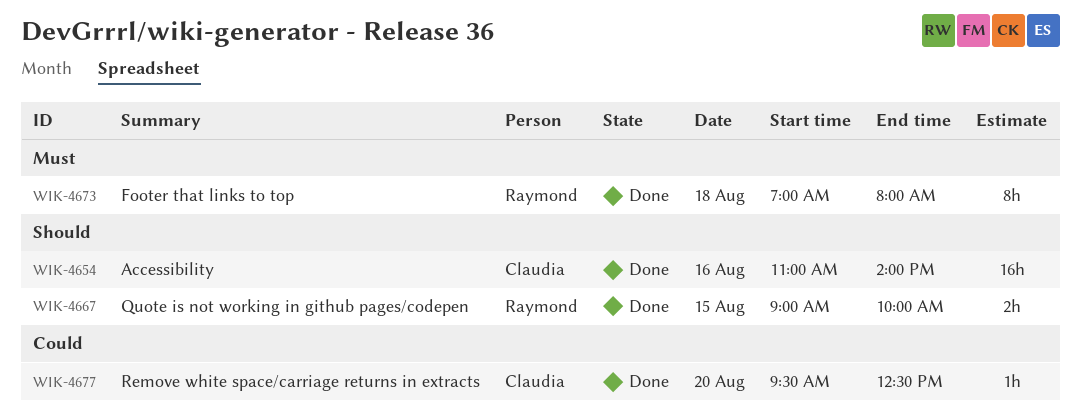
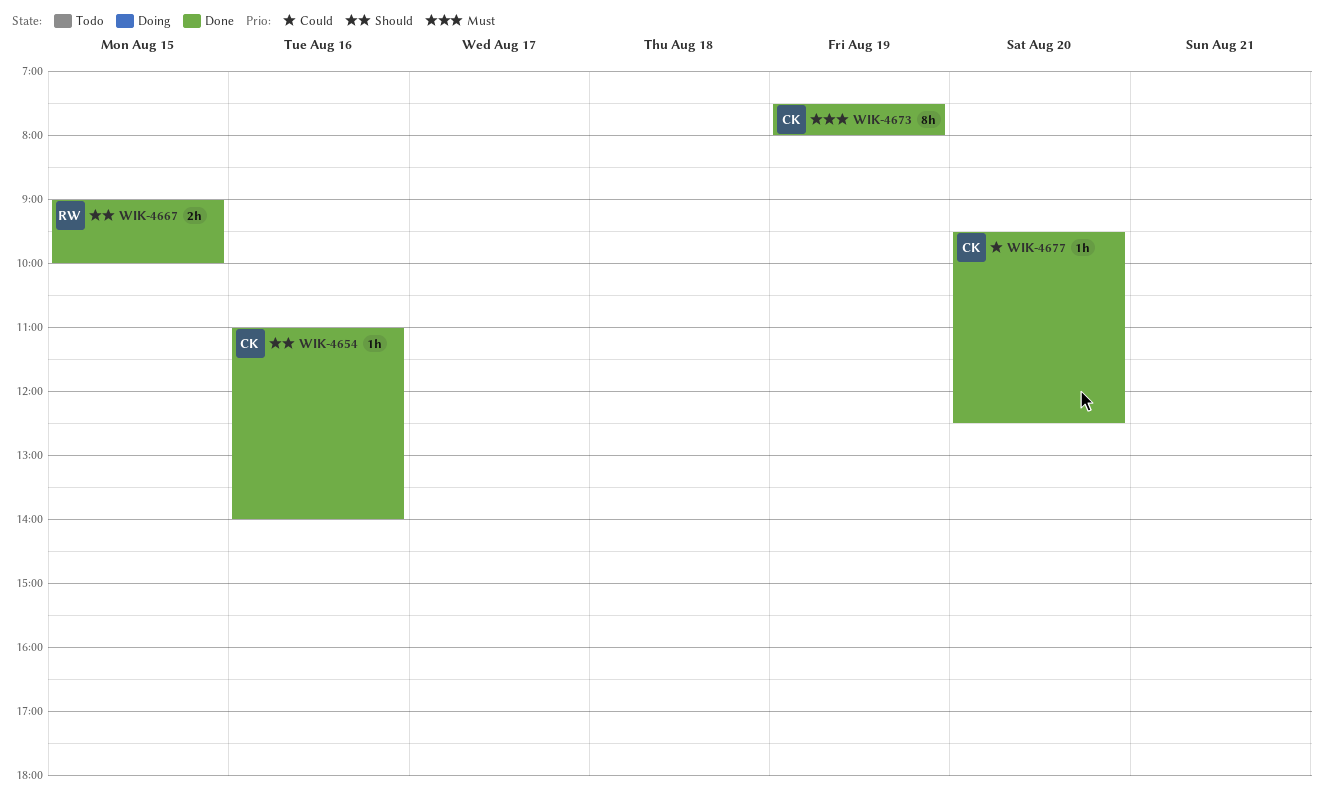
WIK-4654, estimate: 16h -> 1h
WIK-4673, owner: Raymond -> Claudia
WIK-4673, day: Aug 18 -> Aug 19
WIK-4673, begins: 07:00 -> 07:30

